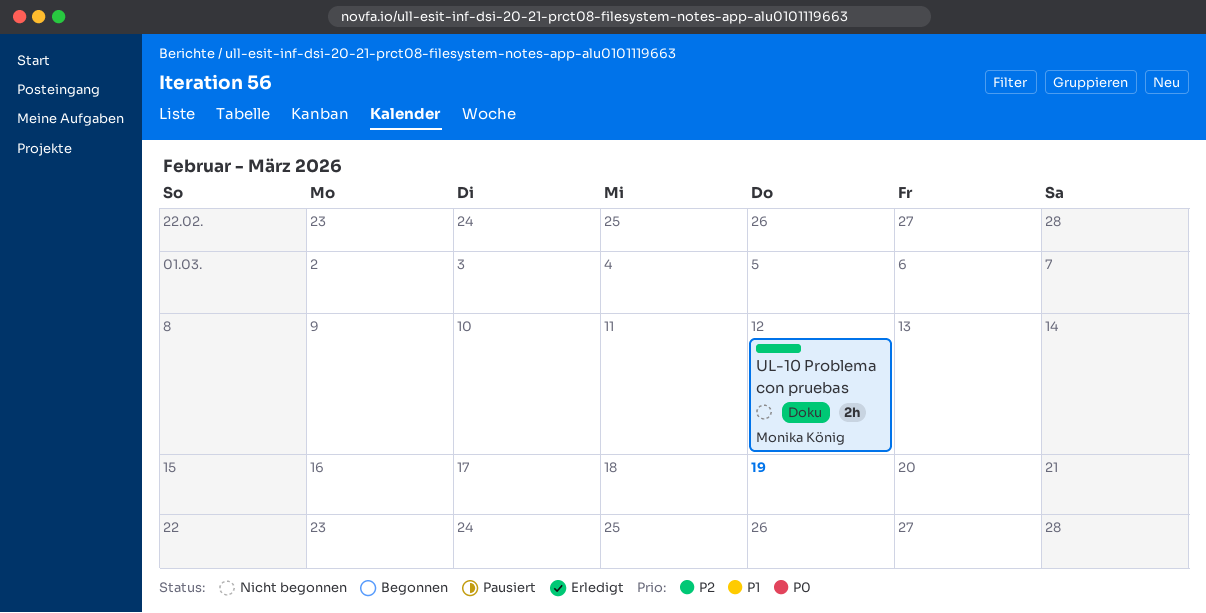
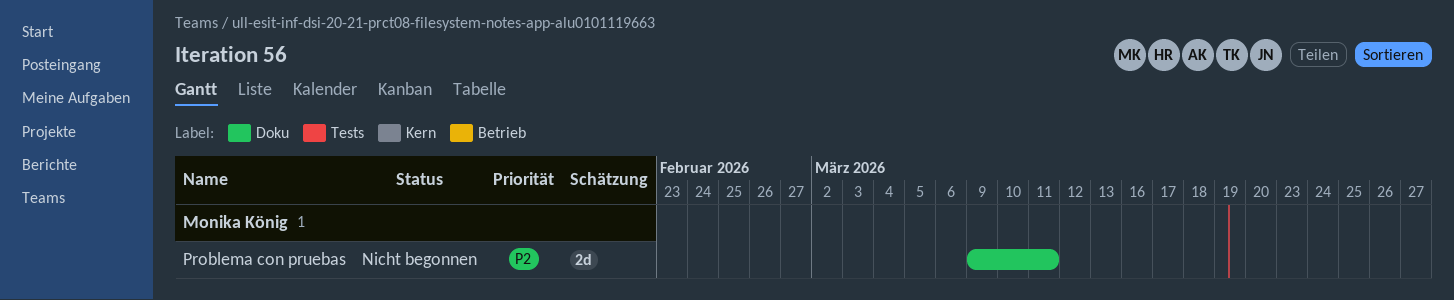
Problema con pruebas, estimate: 2h -> 2d
Problema con pruebas, due: Mar 12 -> Mar 11

